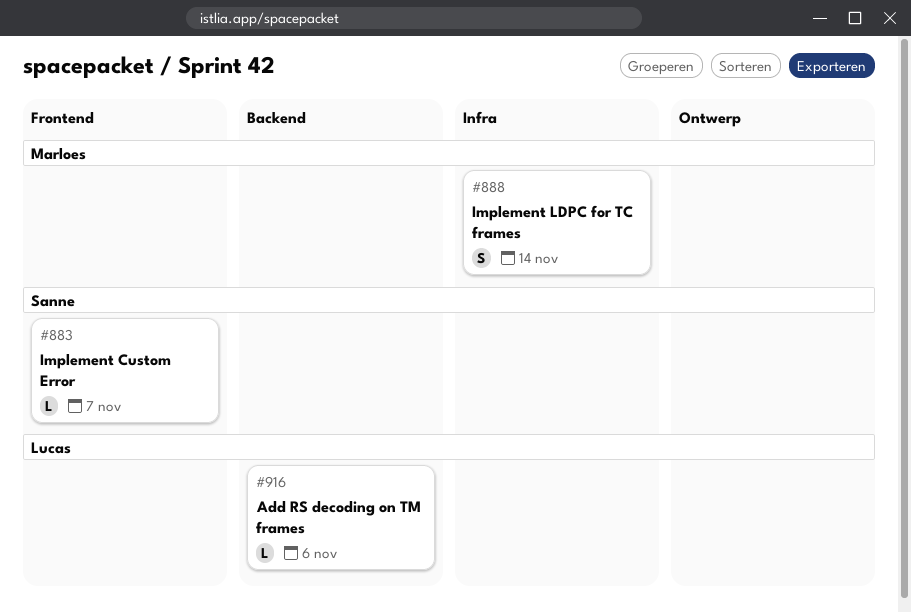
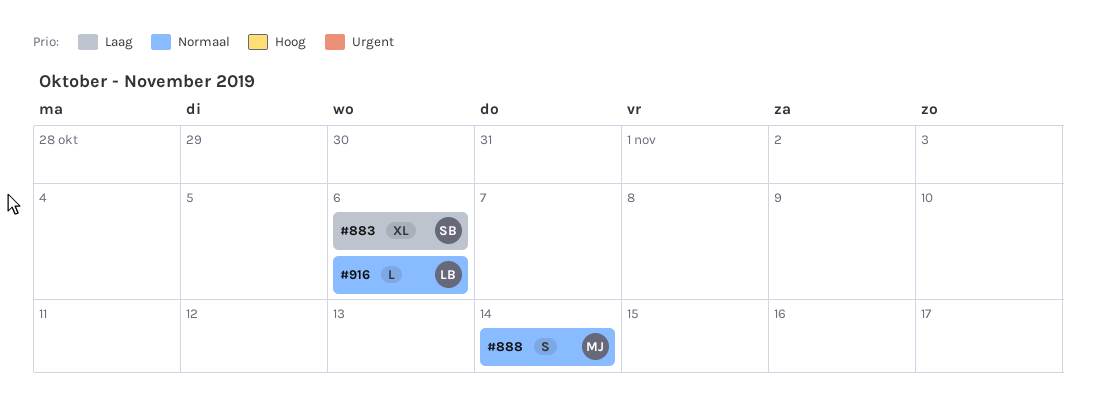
#883, estimate: L -> XL
#883, due: Nov 7 -> Nov 6

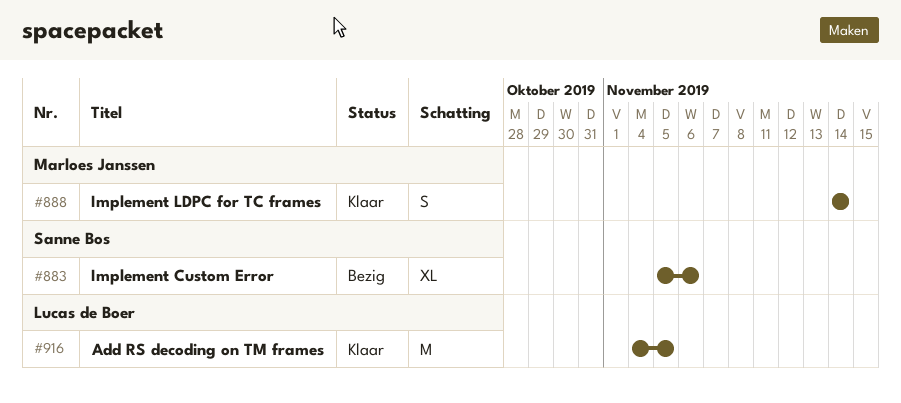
#916, estimate: L -> M
#916, due: Nov 6 -> Nov 5

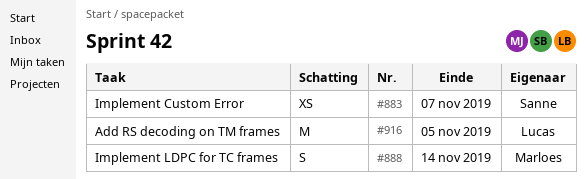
#883, estimate: XL -> XS
#883, due: Nov 6 -> Nov 7

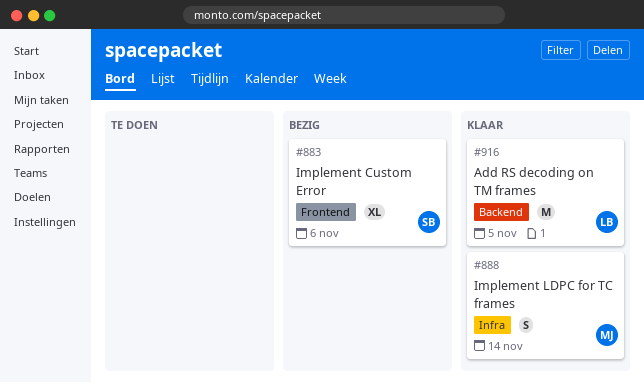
#883, estimate: XS -> XL
#883, due: Nov 7 -> Nov 6

